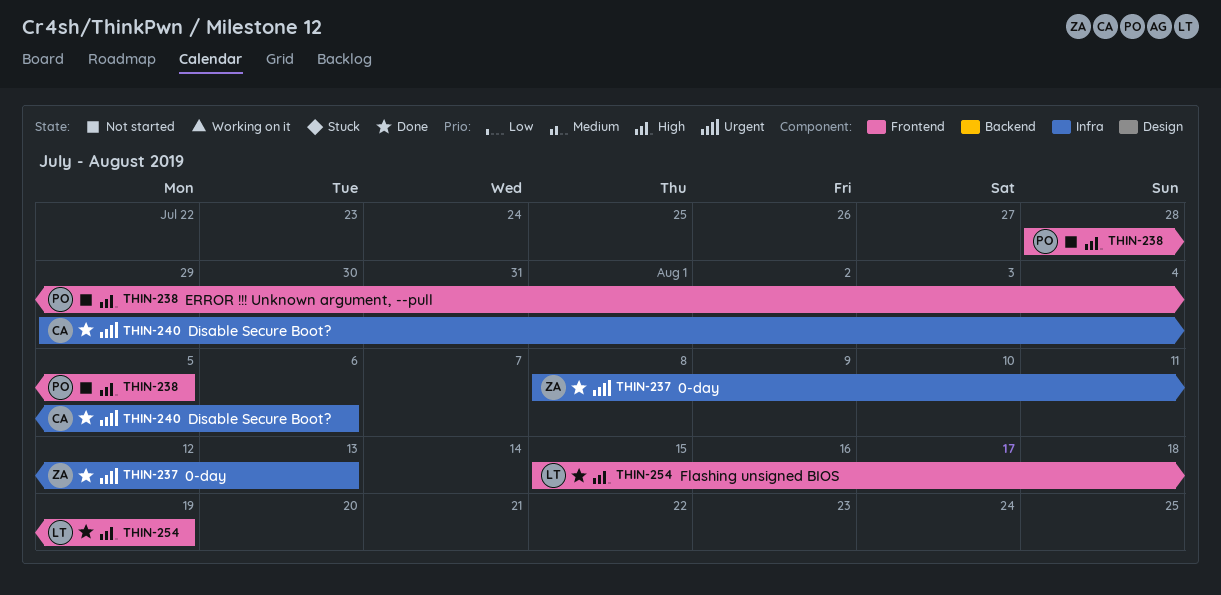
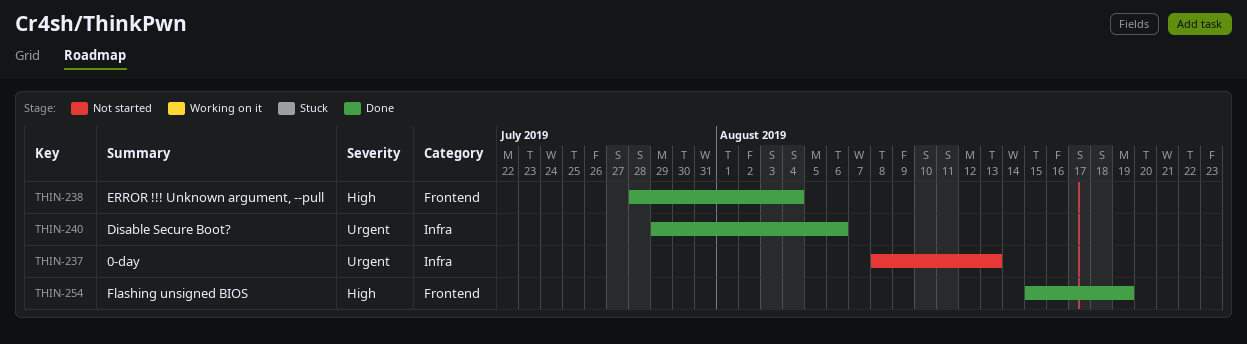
THIN-237, status: Done -> Not started
THIN-238, status: Not started -> Done
THIN-238, due: Aug 5 -> Aug 4

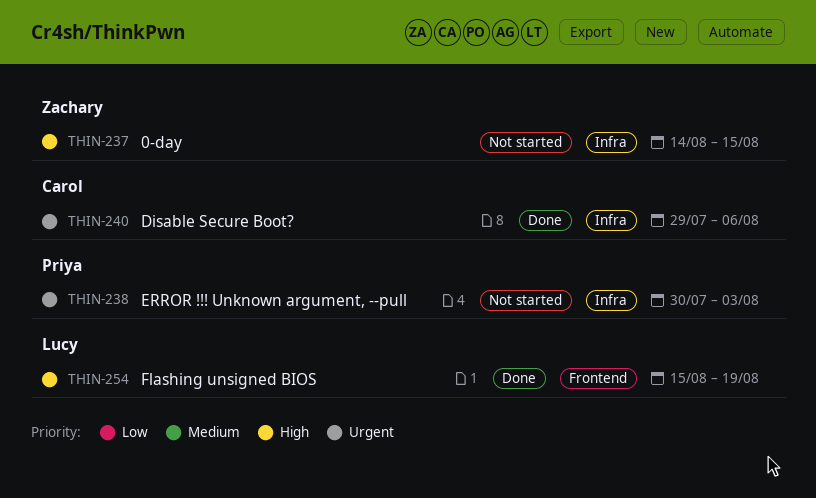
THIN-237, priority: Urgent -> High
THIN-237, start: Aug 8 -> Aug 14
THIN-237, due: Aug 13 -> Aug 15
THIN-238, status: Done -> Not started
THIN-238, priority: High -> Urgent
THIN-238, label: Frontend -> Infra
THIN-238, start: Jul 28 -> Jul 30
THIN-238, due: Aug 4 -> Aug 3

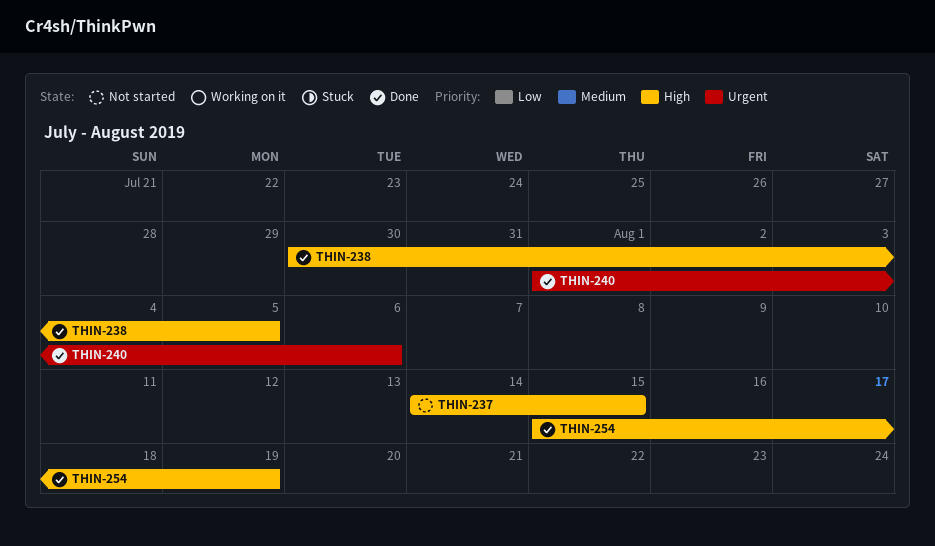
THIN-238, status: Not started -> Done
THIN-238, priority: Urgent -> High
THIN-238, due: Aug 3 -> Aug 5
THIN-240, start: Jul 29 -> Aug 1

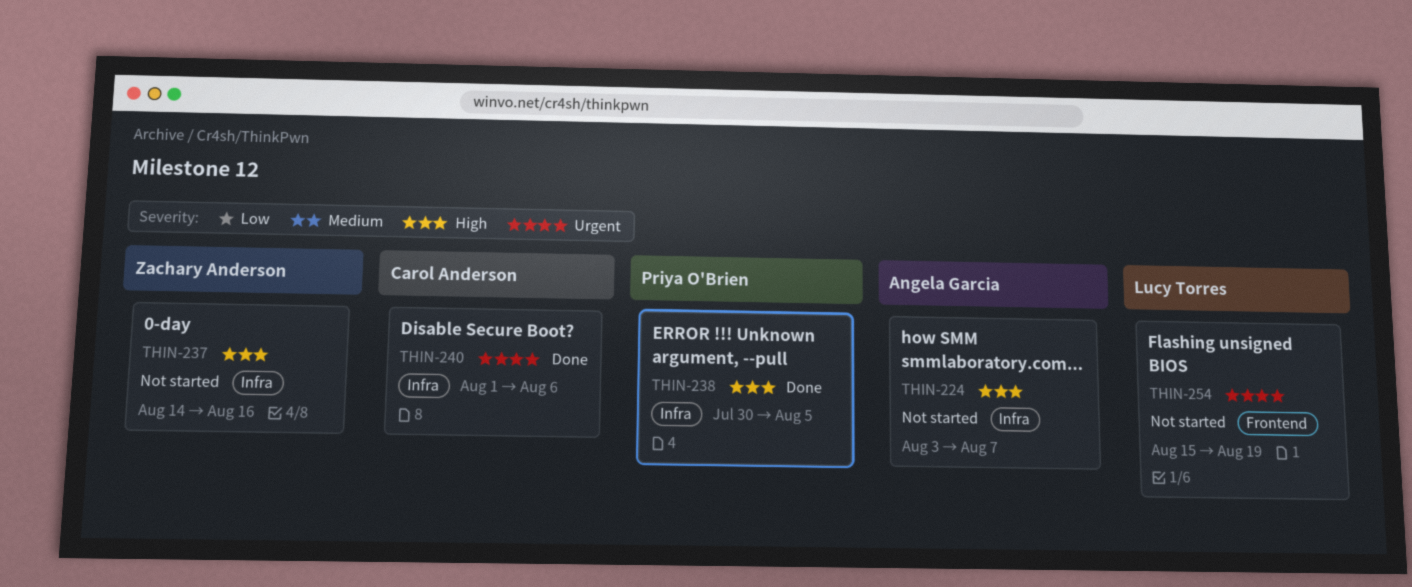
THIN-224: none -> present
THIN-237, due: Aug 15 -> Aug 16
THIN-254, status: Done -> Not started
THIN-254, priority: High -> Urgent

